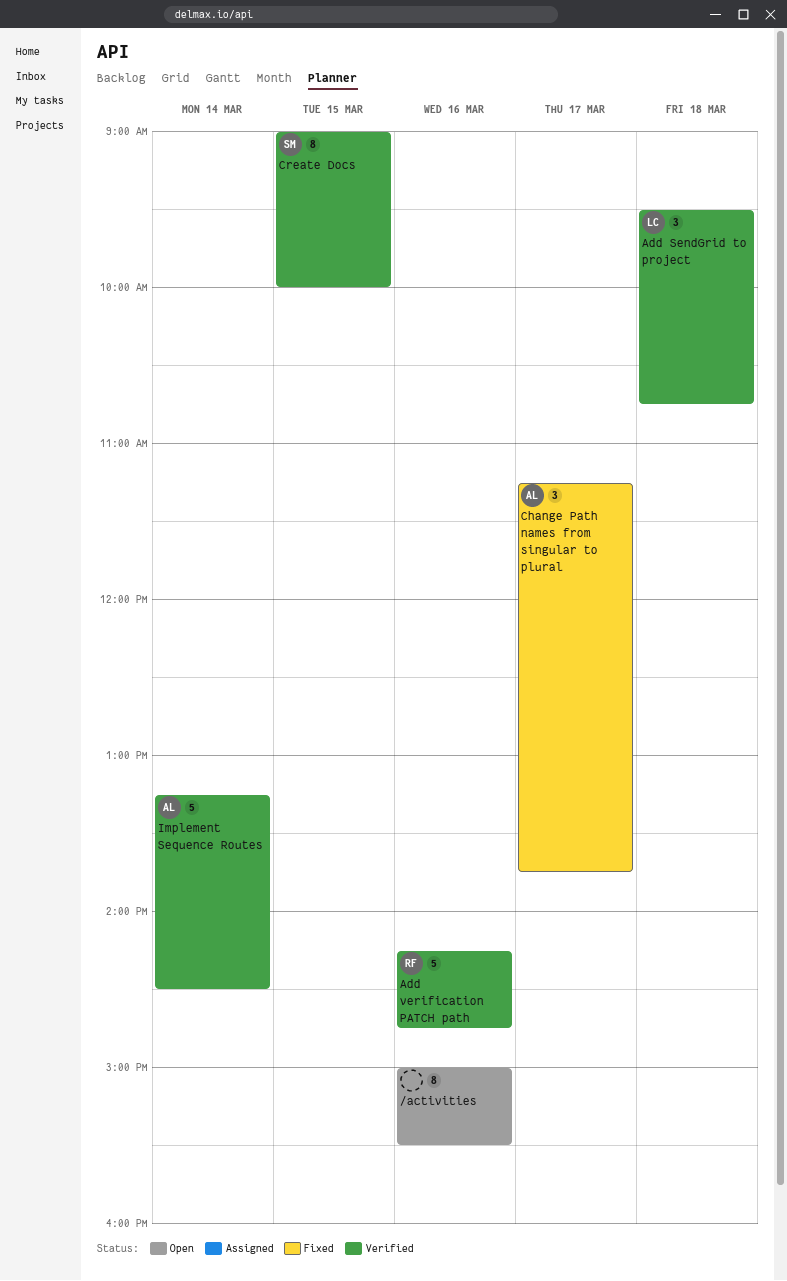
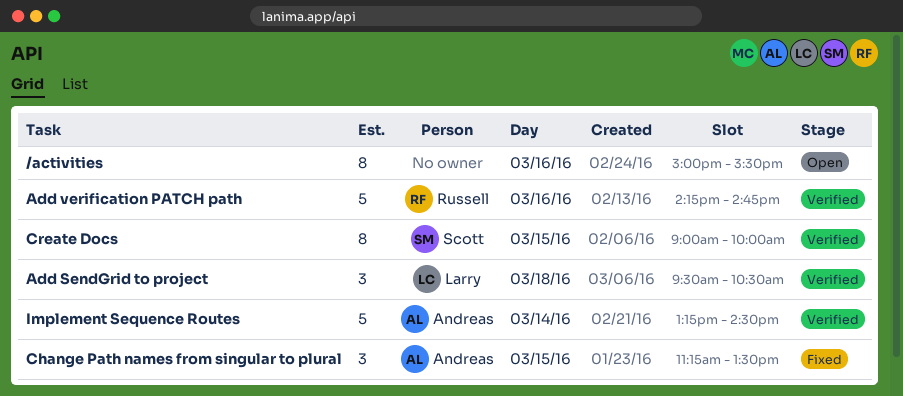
Add SendGrid to project, ends: 10:45 -> 10:30
Change Path names from singular to plural, day: Mar 17 -> Mar 15
Change Path names from singular to plural, ends: 13:45 -> 13:30

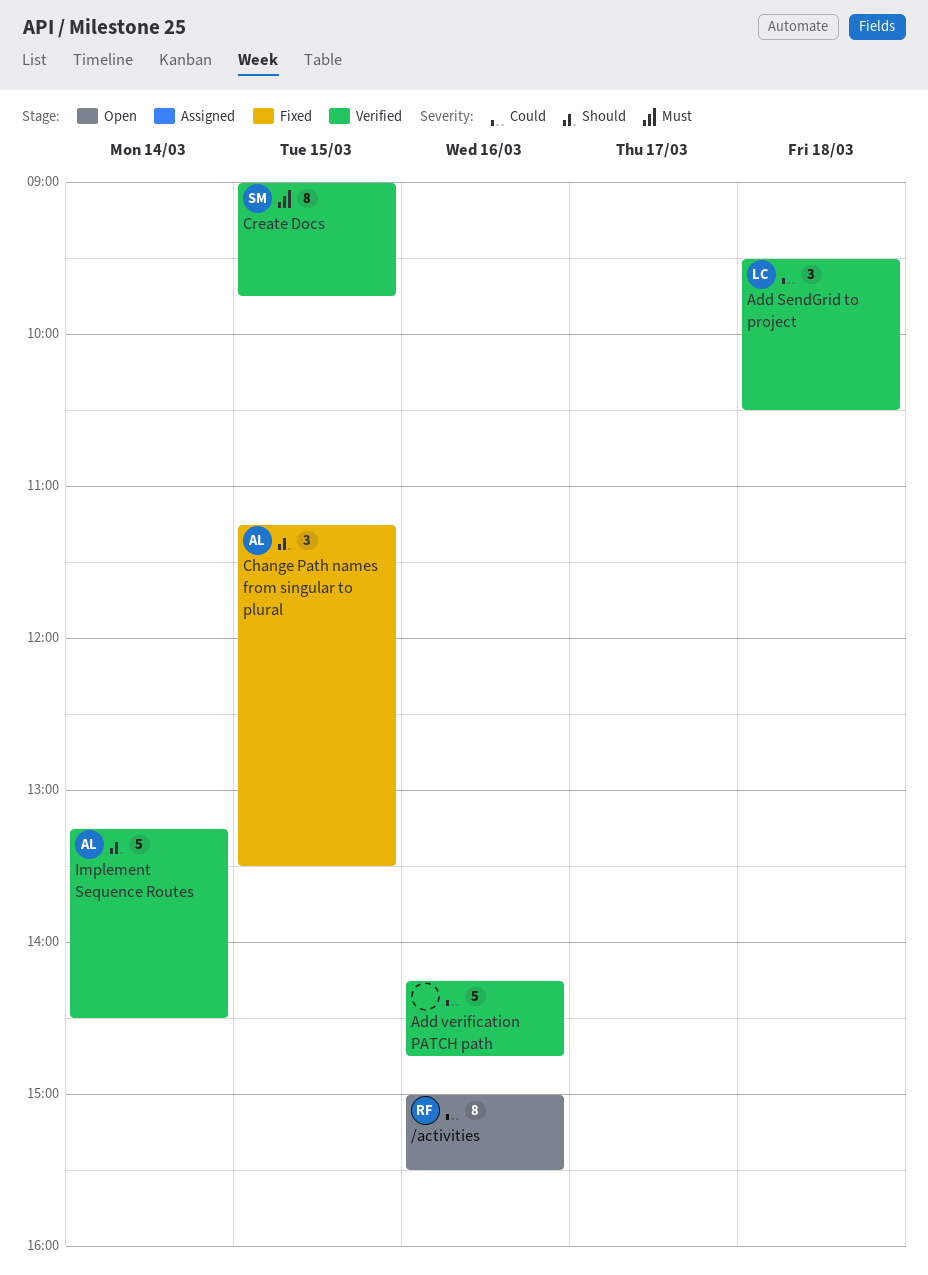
/activities, owner: none -> Russell
Add verification PATCH path, owner: Russell -> none
Create Docs, ends: 10:00 -> 09:45

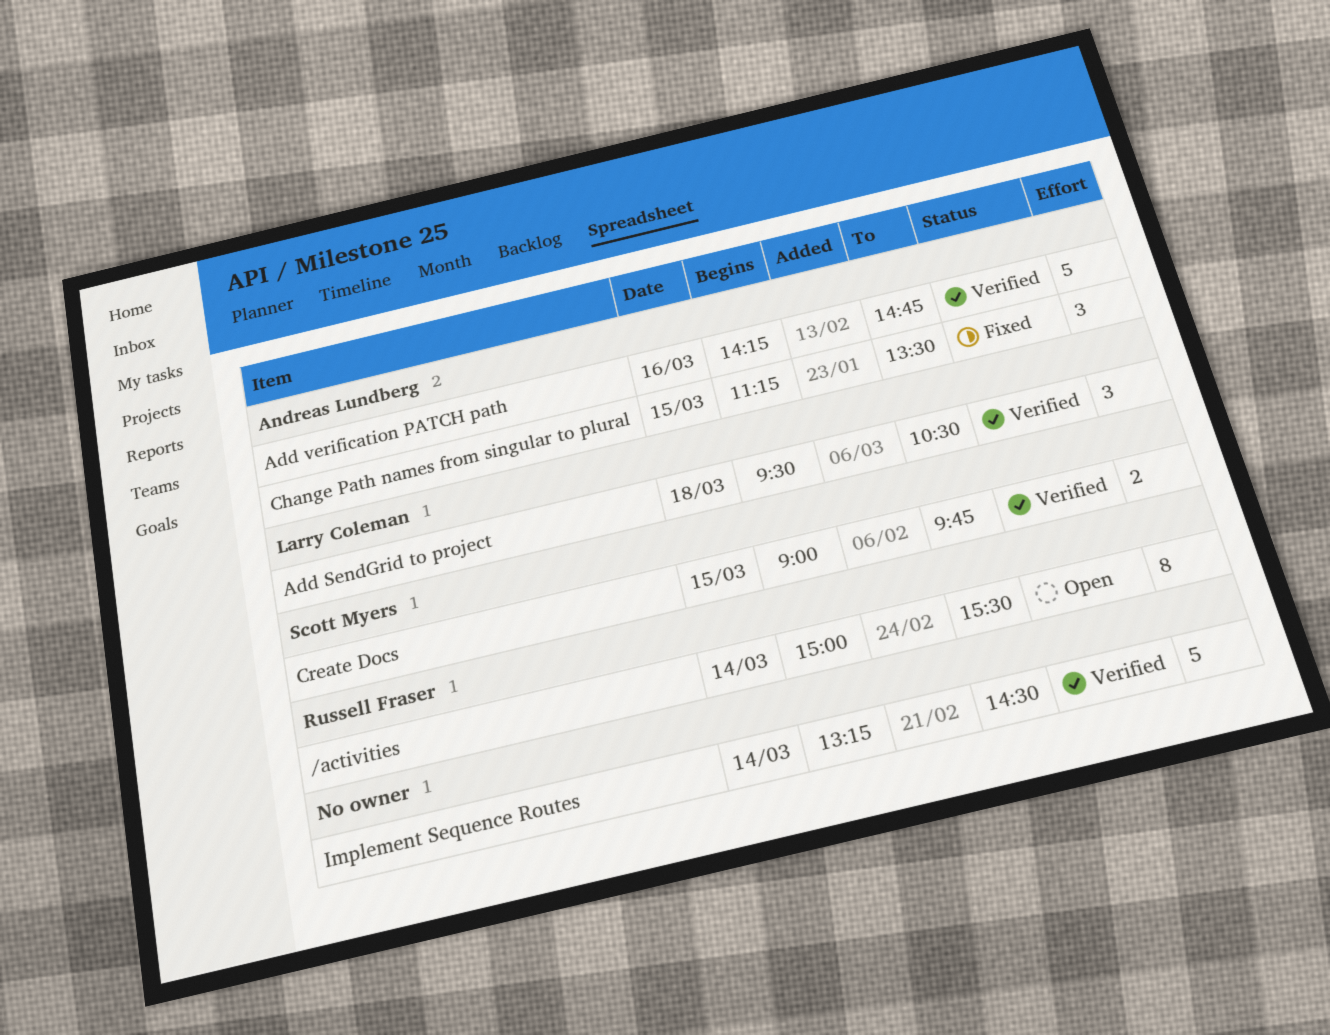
/activities, day: Mar 16 -> Mar 14
Add verification PATCH path, owner: none -> Andreas Lundberg
Create Docs, estimate: 8 -> 2
Implement Sequence Routes, owner: Andreas Lundberg -> none

